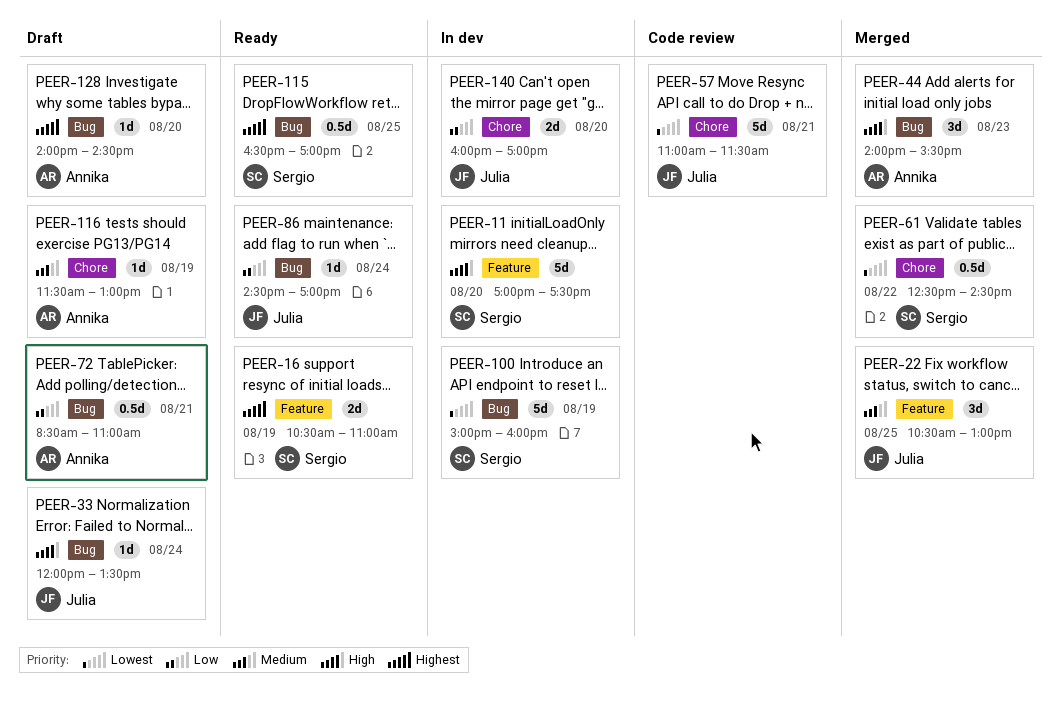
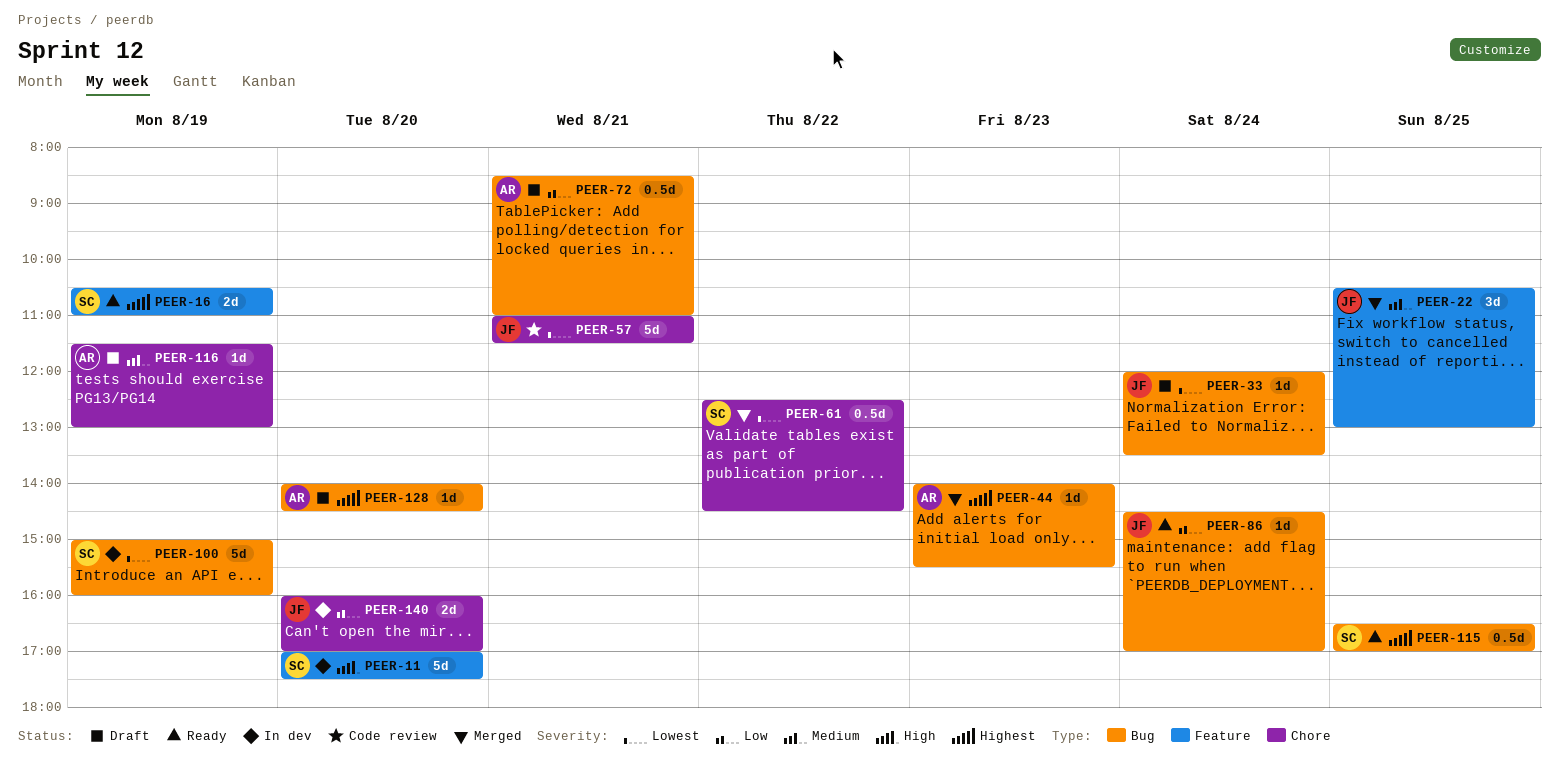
PEER-33, priority: High -> Lowest
PEER-44, priority: High -> Highest
PEER-44, estimate: 3d -> 1d

